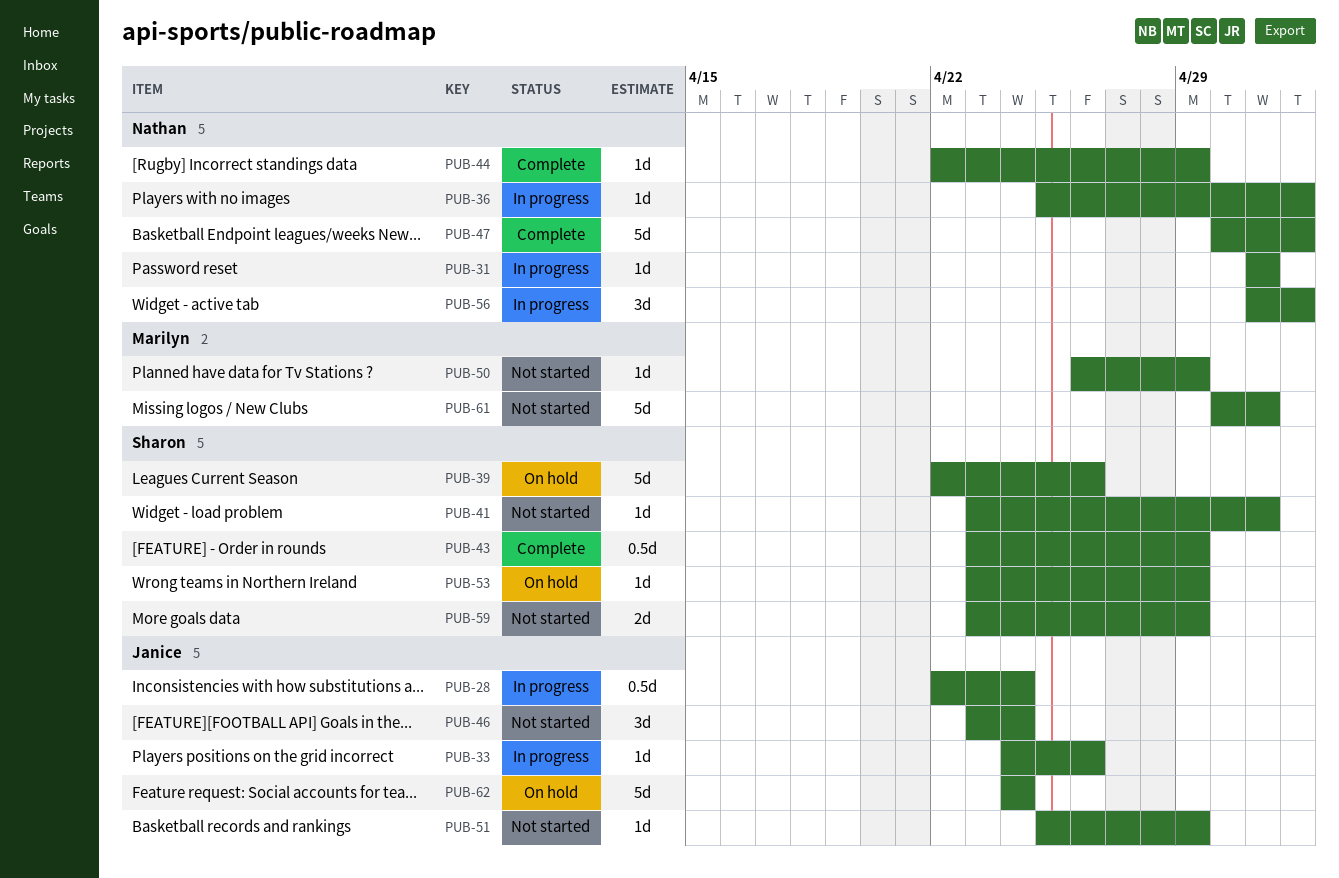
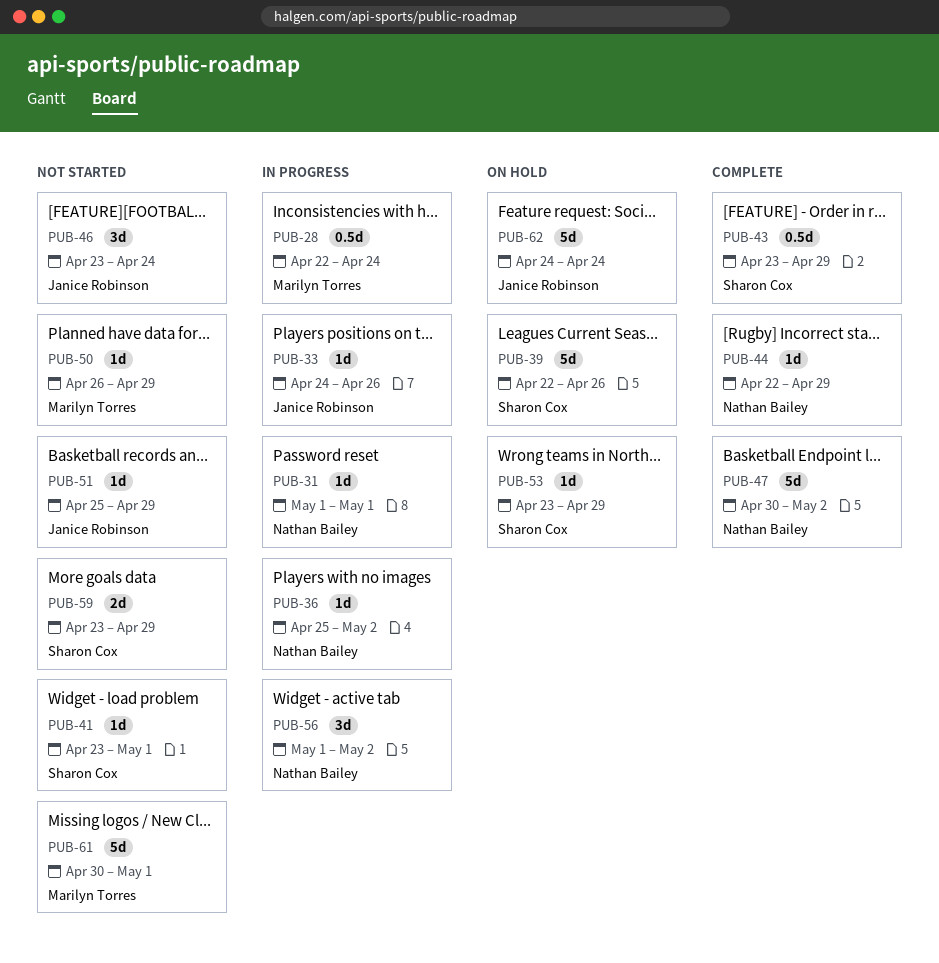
PUB-28, owner: Janice Robinson -> Marilyn Torres

